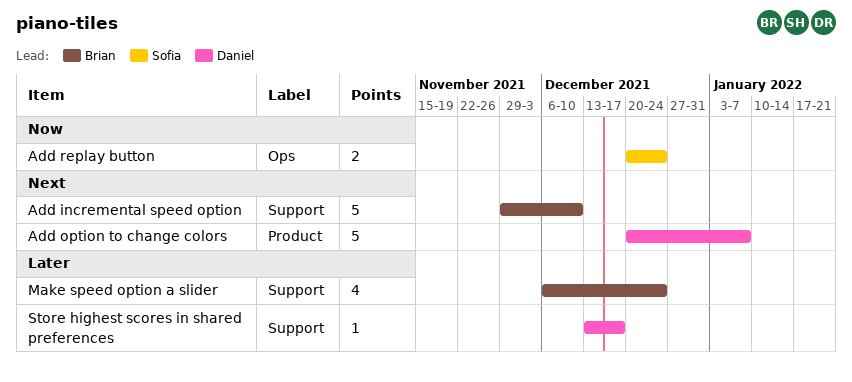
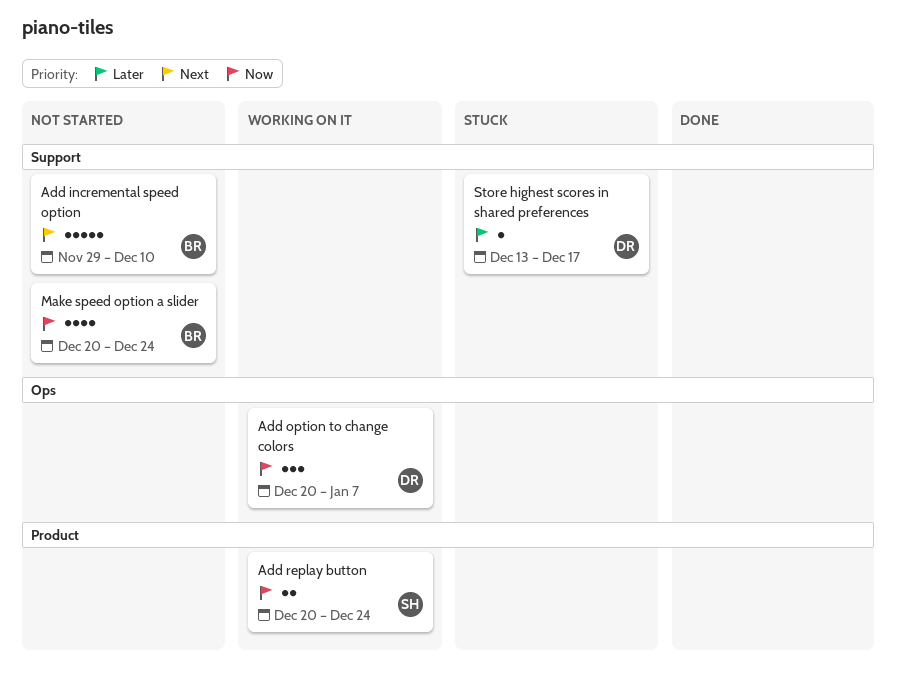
Add option to change colors, priority: Next -> Now
Add option to change colors, label: Product -> Ops
Add option to change colors, estimate: 5 -> 3
Add replay button, label: Ops -> Product
Make speed option a slider, priority: Later -> Now
Make speed option a slider, start: Dec 6 -> Dec 20

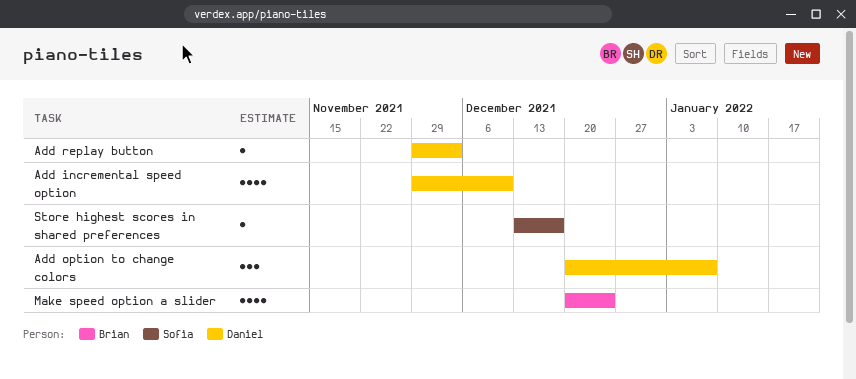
Add incremental speed option, owner: Brian -> Daniel
Add incremental speed option, estimate: 5 -> 4
Add replay button, owner: Sofia -> Daniel
Add replay button, estimate: 2 -> 1
Add replay button, start: Dec 20 -> Nov 29
Add replay button, due: Dec 24 -> Dec 3
Store highest scores in shared preferences, owner: Daniel -> Sofia

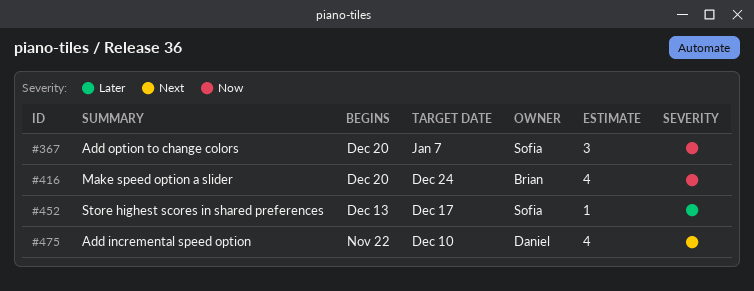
Add incremental speed option, start: Nov 29 -> Nov 22
Add option to change colors, owner: Daniel -> Sofia
Add replay button: present -> none

